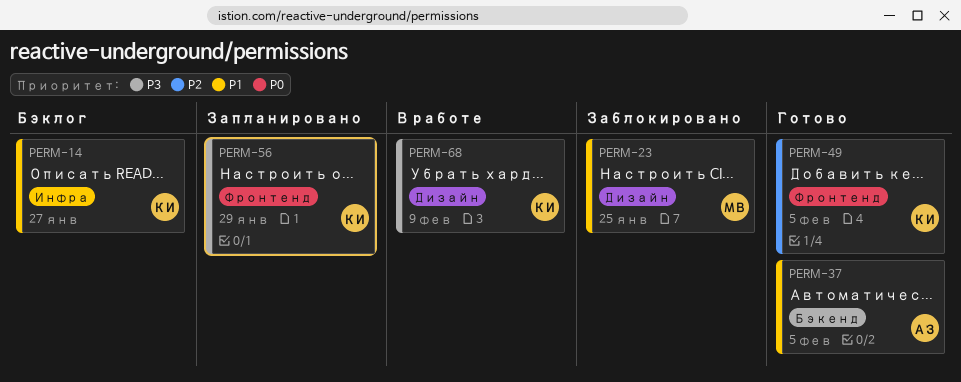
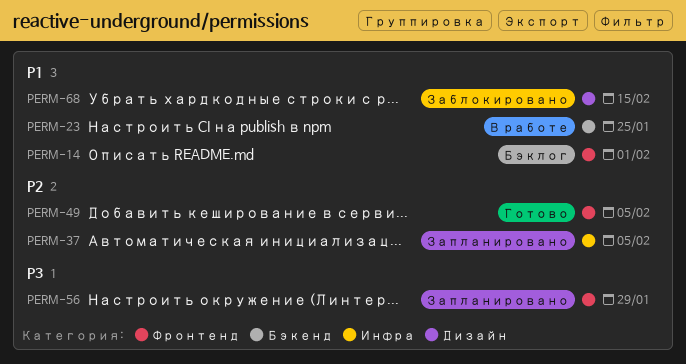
PERM-14, label: Инфра -> Фронтенд
PERM-14, due: Jan 27 -> Feb 1
PERM-23, status: Заблокировано -> В работе
PERM-23, label: Дизайн -> Бэкенд
PERM-37, status: Готово -> Запланировано
PERM-37, priority: P1 -> P2
PERM-37, label: Бэкенд -> Инфра
PERM-68, status: В работе -> Заблокировано
PERM-68, priority: P3 -> P1
PERM-68, due: Feb 9 -> Feb 15

